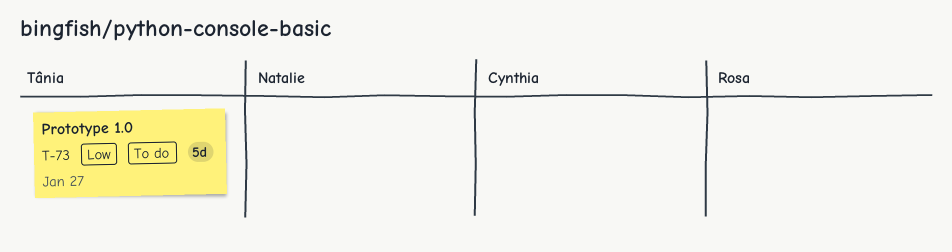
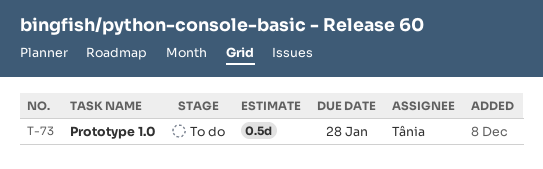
T-73, estimate: 5d -> 0.5d
T-73, due: Jan 27 -> Jan 28

